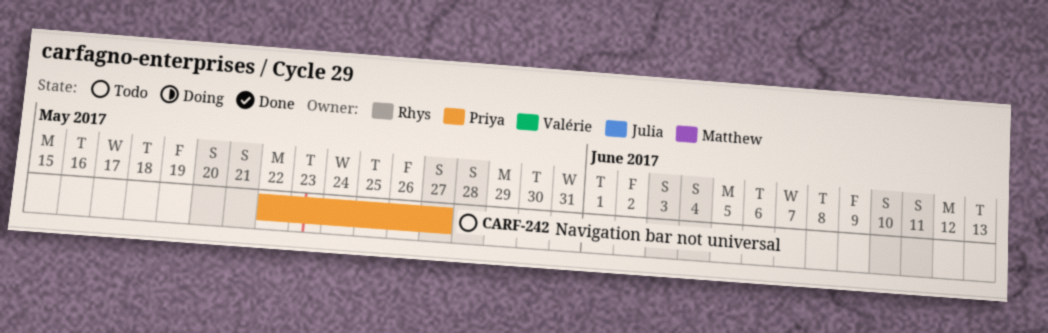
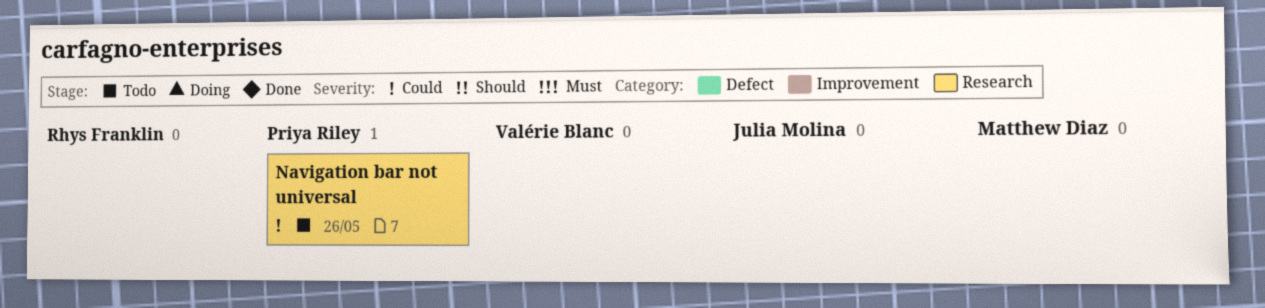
Navigation bar not universal, due: May 27 -> May 26

